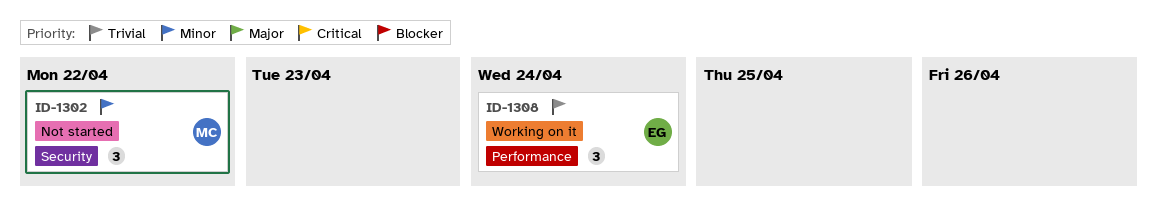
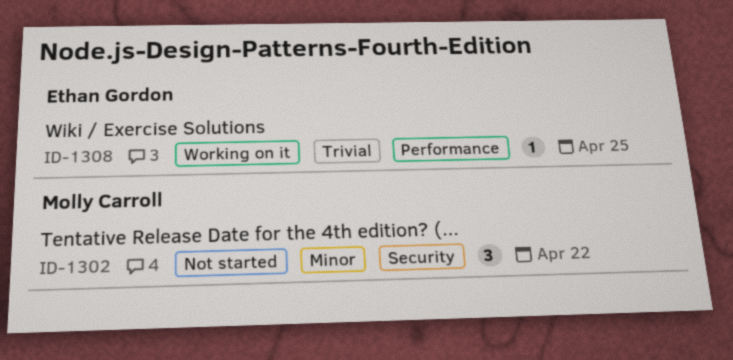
ID-1308, estimate: 3 -> 1
ID-1308, due: Apr 24 -> Apr 25

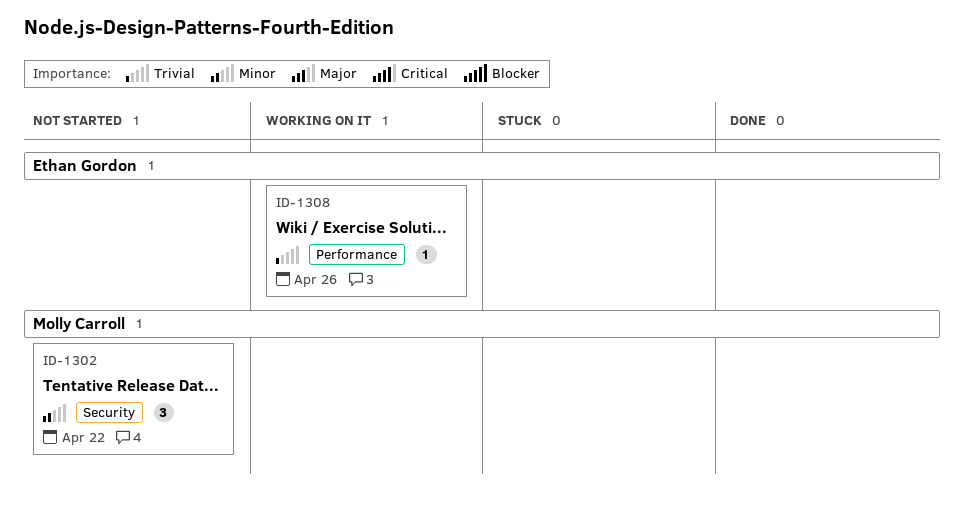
ID-1308, due: Apr 25 -> Apr 26

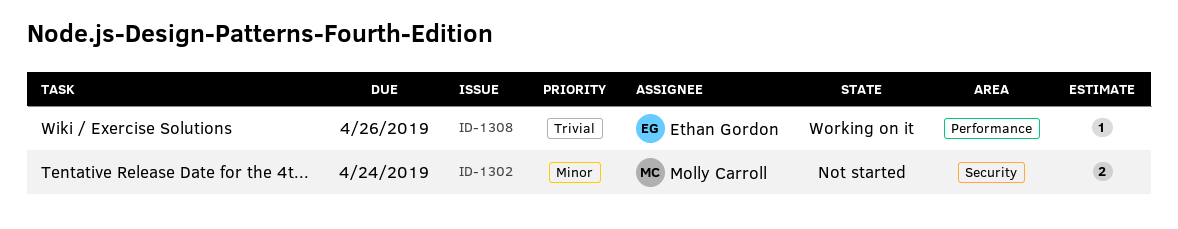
ID-1302, estimate: 3 -> 2
ID-1302, due: Apr 22 -> Apr 24

